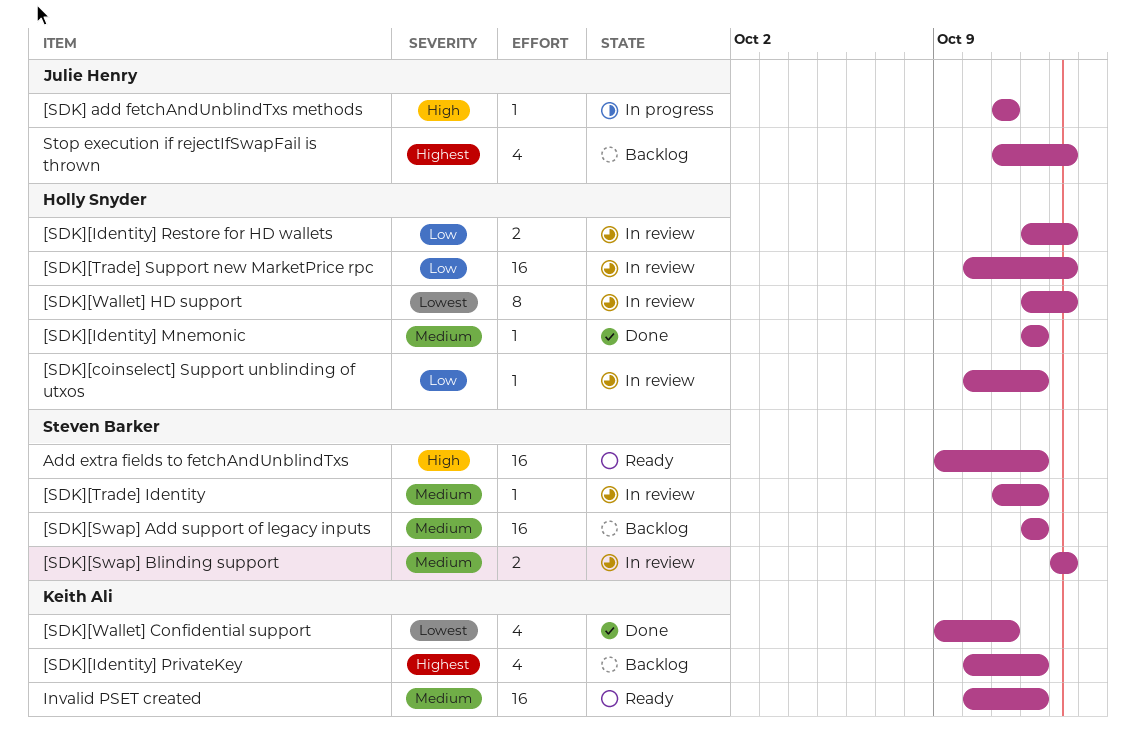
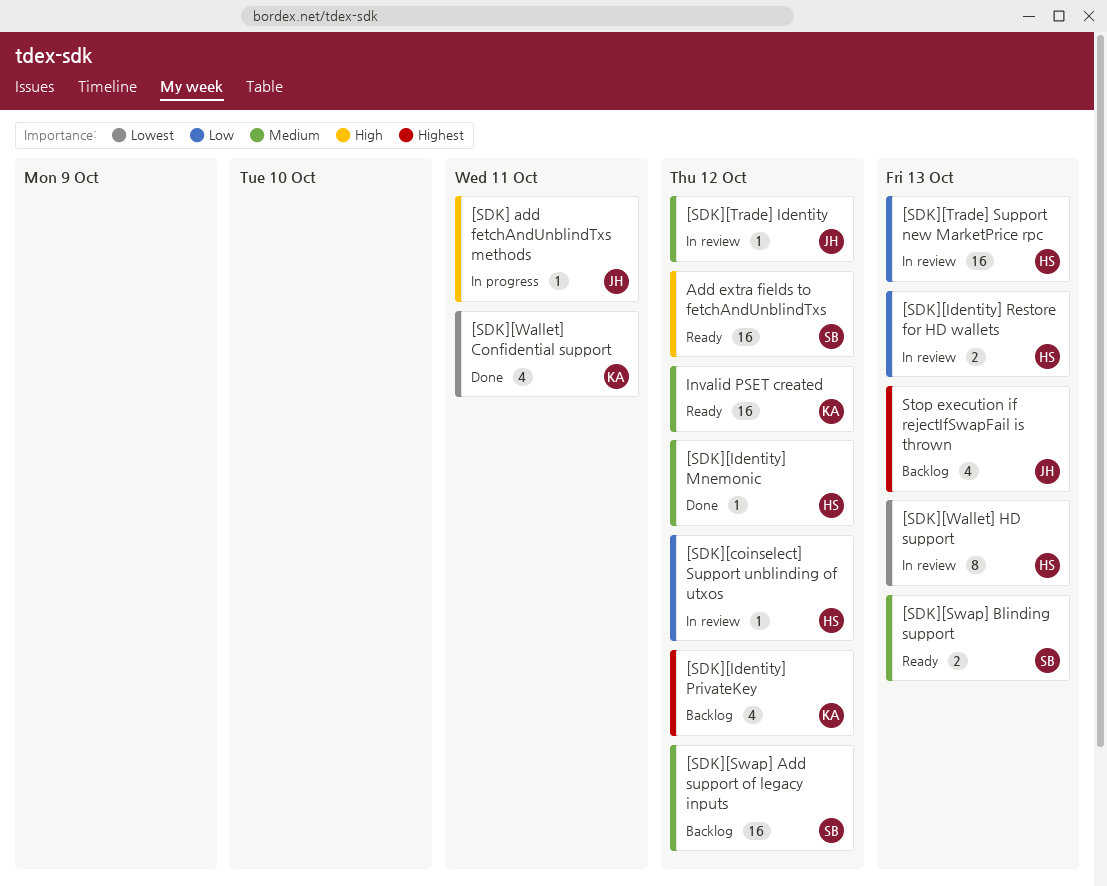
[SDK][Swap] Blinding support, status: In review -> Ready
[SDK][Trade] Identity, owner: Steven Barker -> Julie Henry

